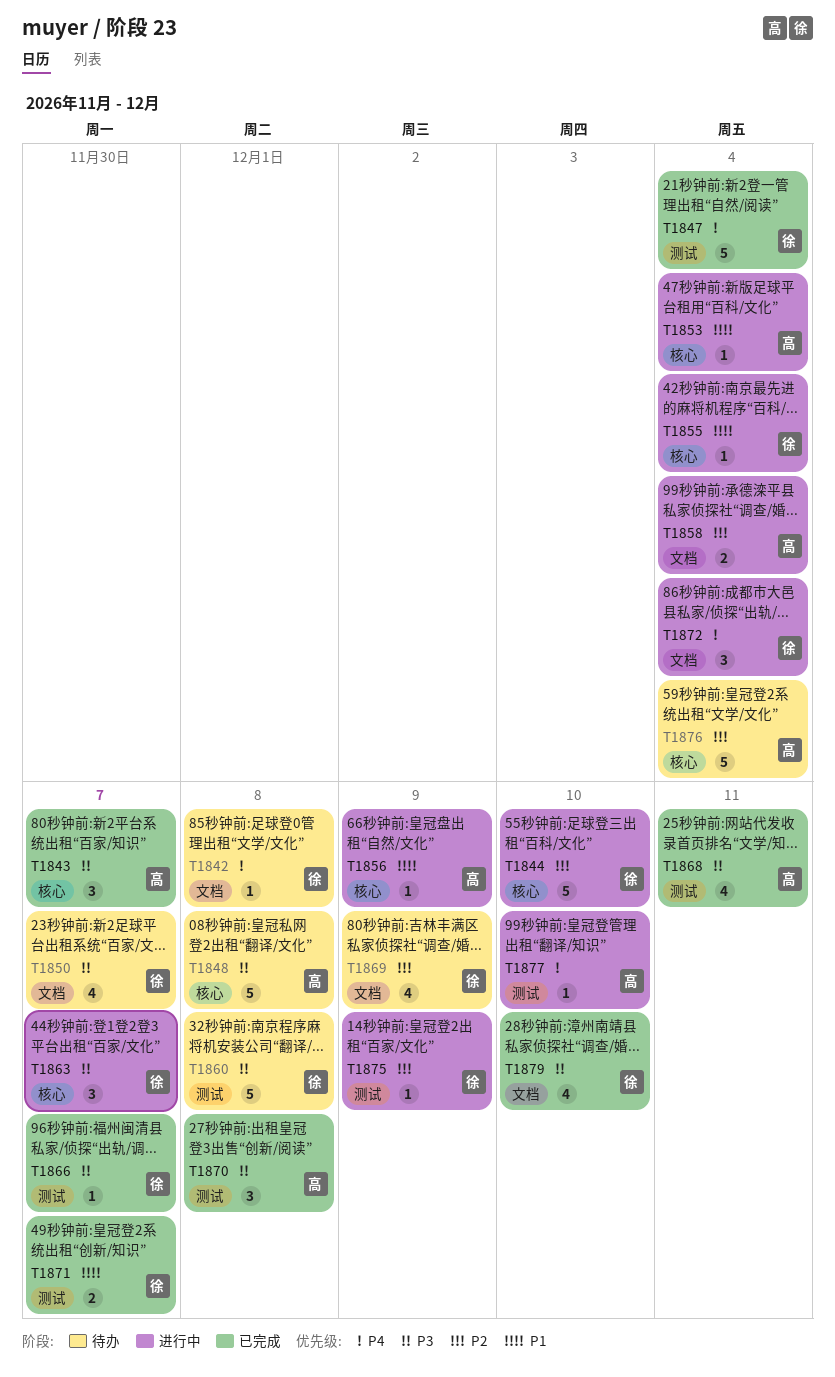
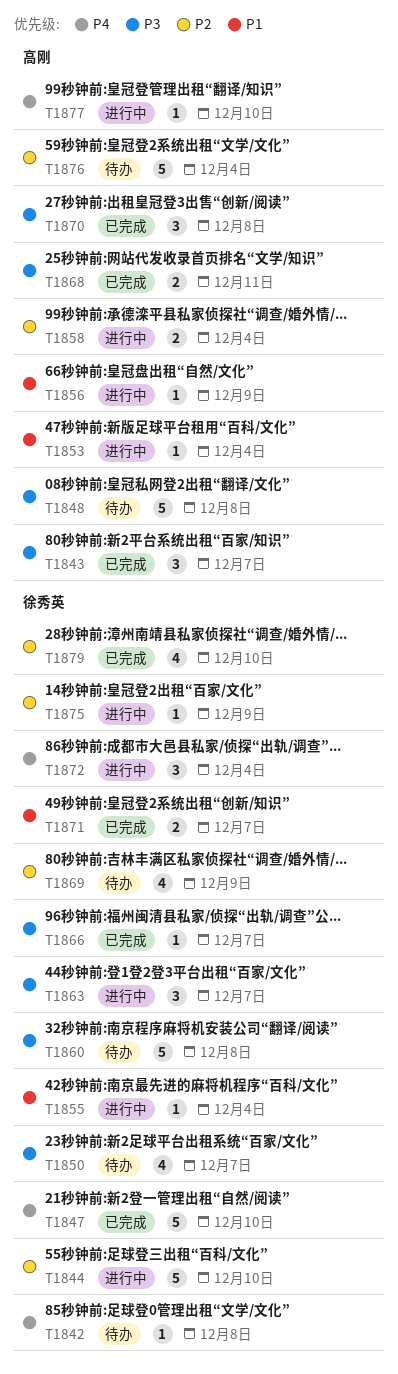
T1847, due: Dec 4 -> Dec 10
T1868, estimate: 4 -> 2
T1879, priority: P3 -> P2

